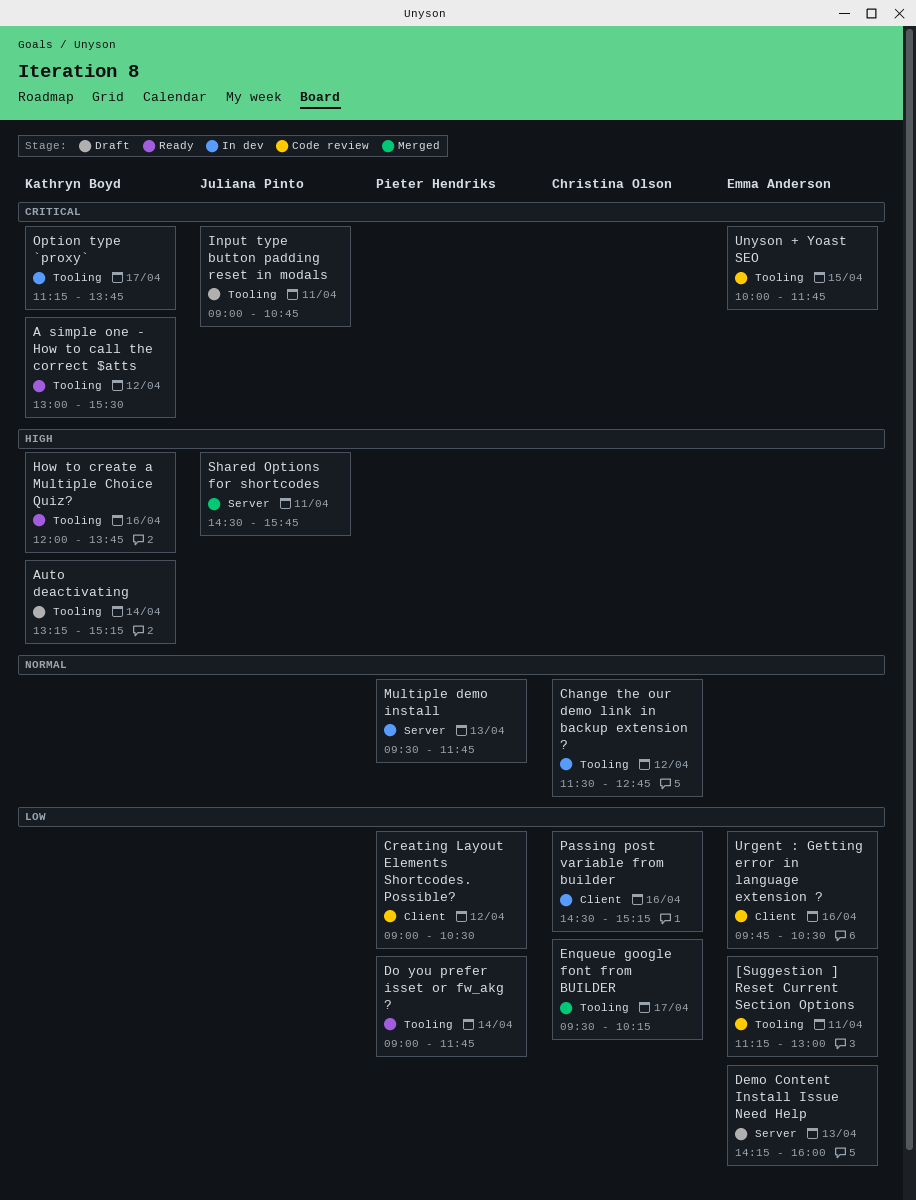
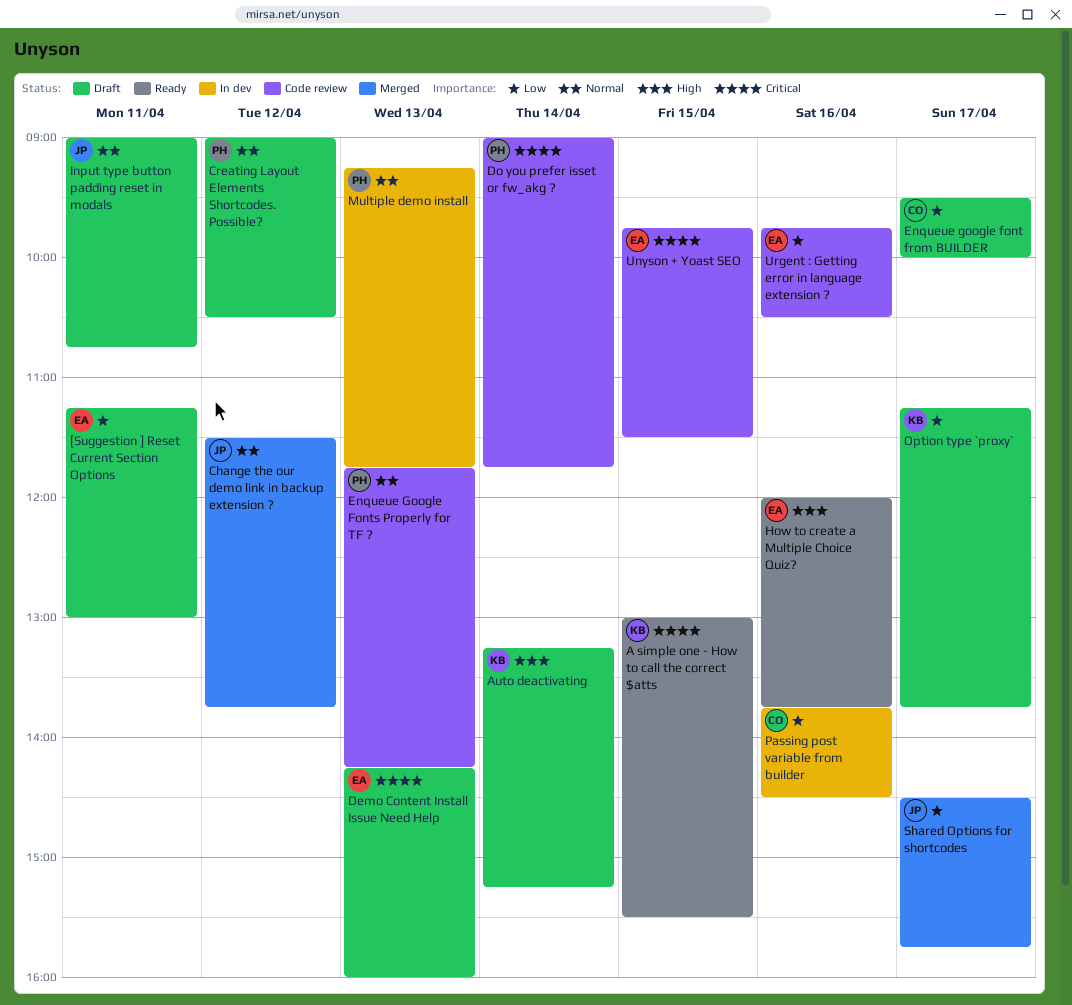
[Suggestion ] Reset Current Section Options, status: Code review -> Draft
A simple one - How to call the correct $atts, day: Apr 12 -> Apr 15
Change the our demo link in backup extension ?, status: In dev -> Merged
Change the our demo link in backup extension ?, owner: Christina Olson -> Juliana Pinto
Change the our demo link in backup extension ?, ends: 12:45 -> 13:45
Creating Layout Elements Shortcodes. Possible?, status: Code review -> Draft
Creating Layout Elements Shortcodes. Possible?, priority: Low -> Normal
Demo Content Install Issue Need Help, priority: Low -> Critical
Do you prefer isset or fw_akg ?, status: Ready -> Code review
Do you prefer isset or fw_akg ?, priority: Low -> Critical
Enqueue google font from BUILDER, status: Merged -> Draft
Enqueue google font from BUILDER, ends: 10:15 -> 10:00
Enqueue Google Fonts Properly for TF ?: none -> present
How to create a Multiple Choice Quiz?, owner: Kathryn Boyd -> Emma Anderson
Input type button padding reset in modals, priority: Critical -> Normal
Multiple demo install, begins: 09:30 -> 09:15
Option type `proxy`, status: In dev -> Draft
Option type `proxy`, priority: Critical -> Low
Passing post variable from builder, begins: 14:30 -> 13:45
Passing post variable from builder, ends: 15:15 -> 14:30
Shared Options for shortcodes, priority: High -> Low
Shared Options for shortcodes, day: Apr 11 -> Apr 17
Unyson + Yoast SEO, begins: 10:00 -> 09:45
Unyson + Yoast SEO, ends: 11:45 -> 11:30

